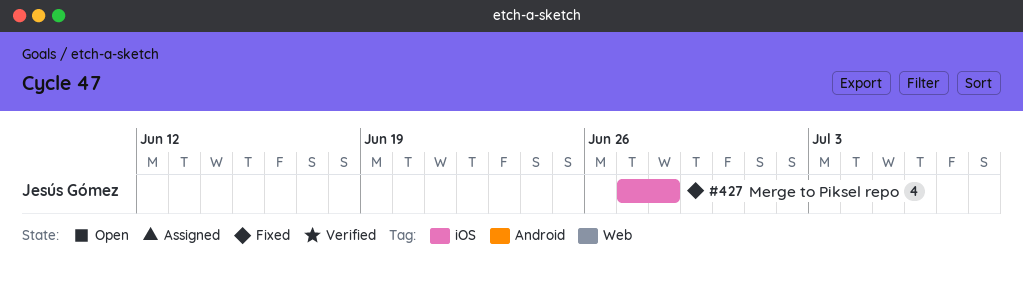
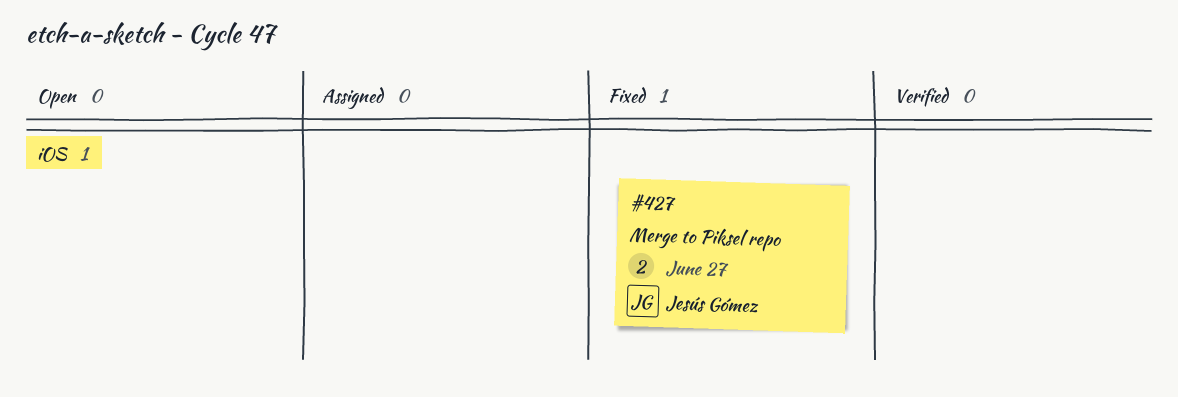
#427, estimate: 4 -> 2
#427, due: Jun 28 -> Jun 27

